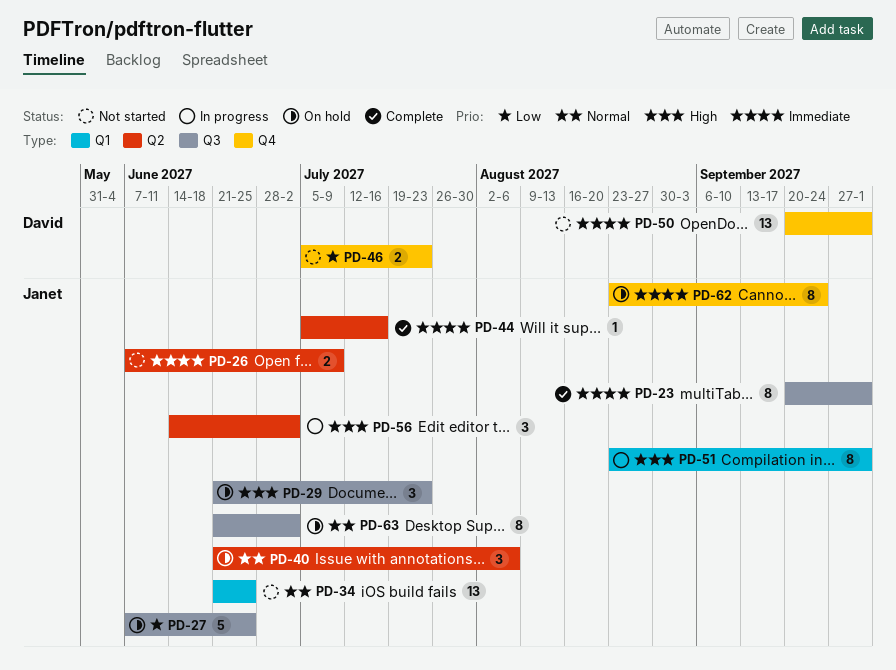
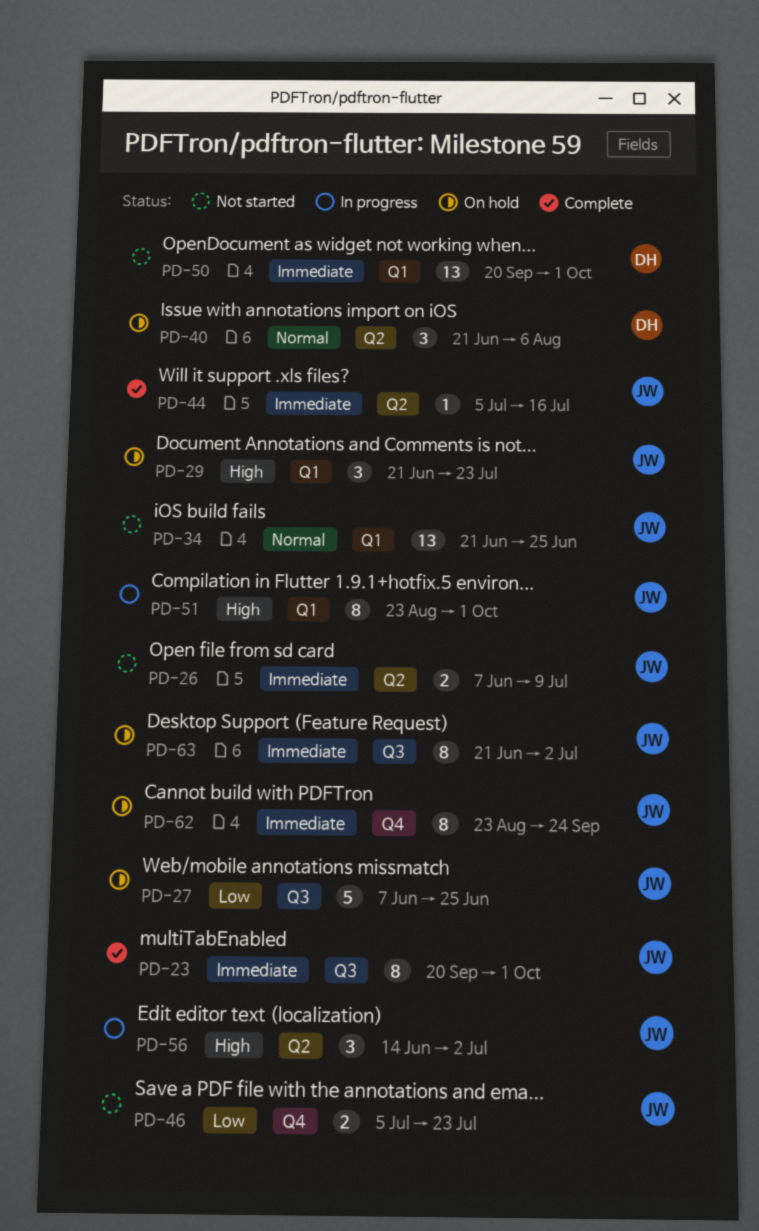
PD-29, label: Q3 -> Q1
PD-40, owner: Janet -> David
PD-46, owner: David -> Janet
PD-50, label: Q4 -> Q1
PD-63, priority: Normal -> Immediate

